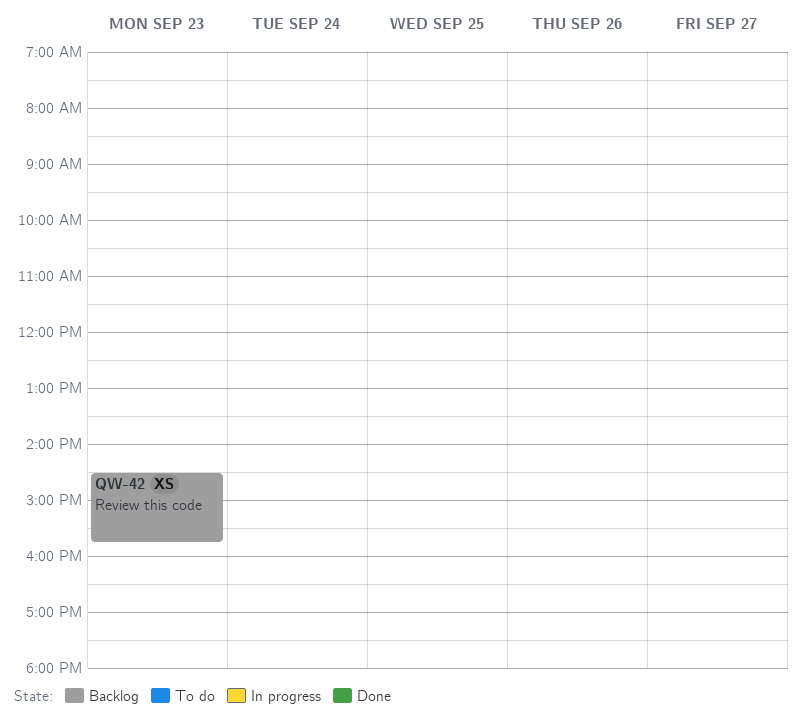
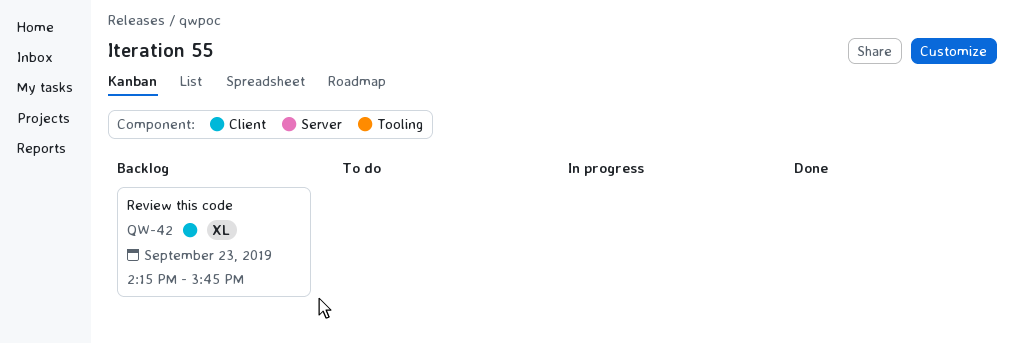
QW-42, estimate: XS -> XL
QW-42, begins: 14:30 -> 14:15

